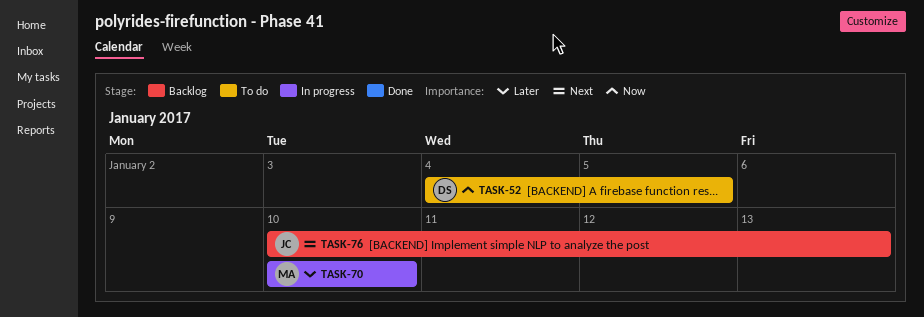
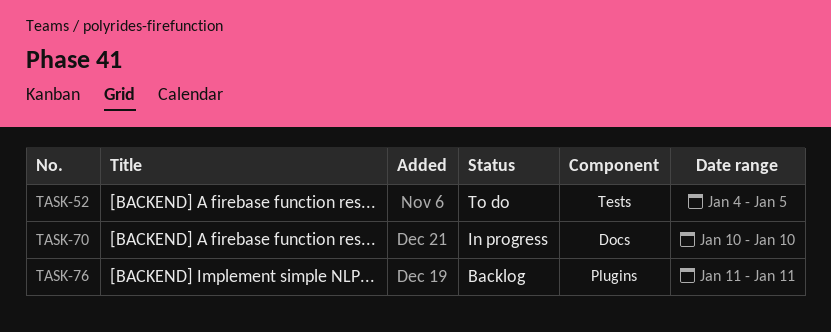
TASK-76, start: Jan 10 -> Jan 11
TASK-76, due: Jan 13 -> Jan 11

